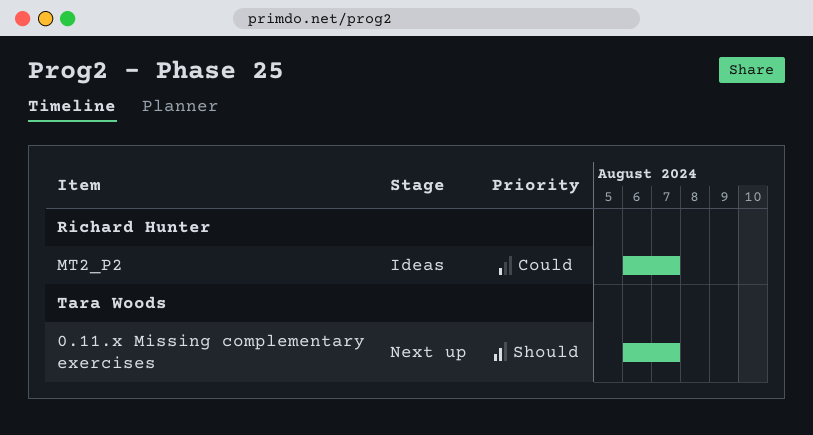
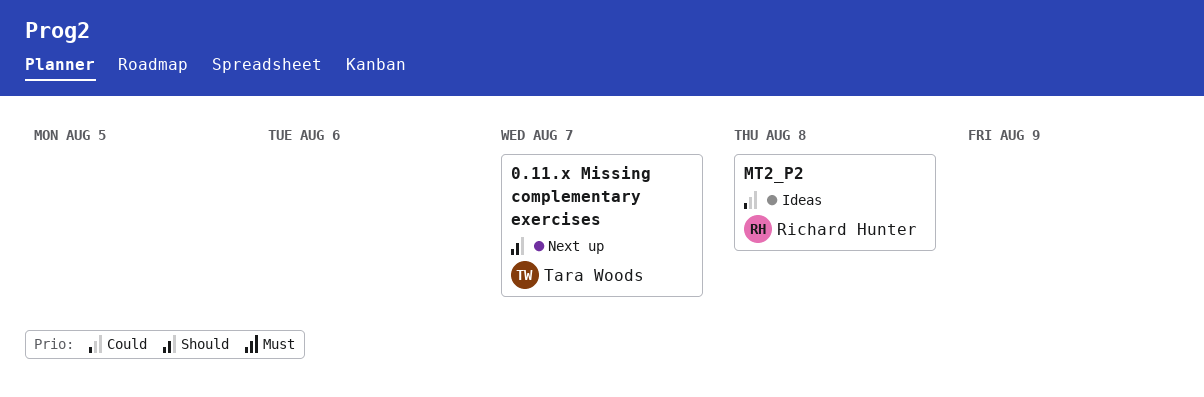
MT2_P2, due: Aug 7 -> Aug 8

